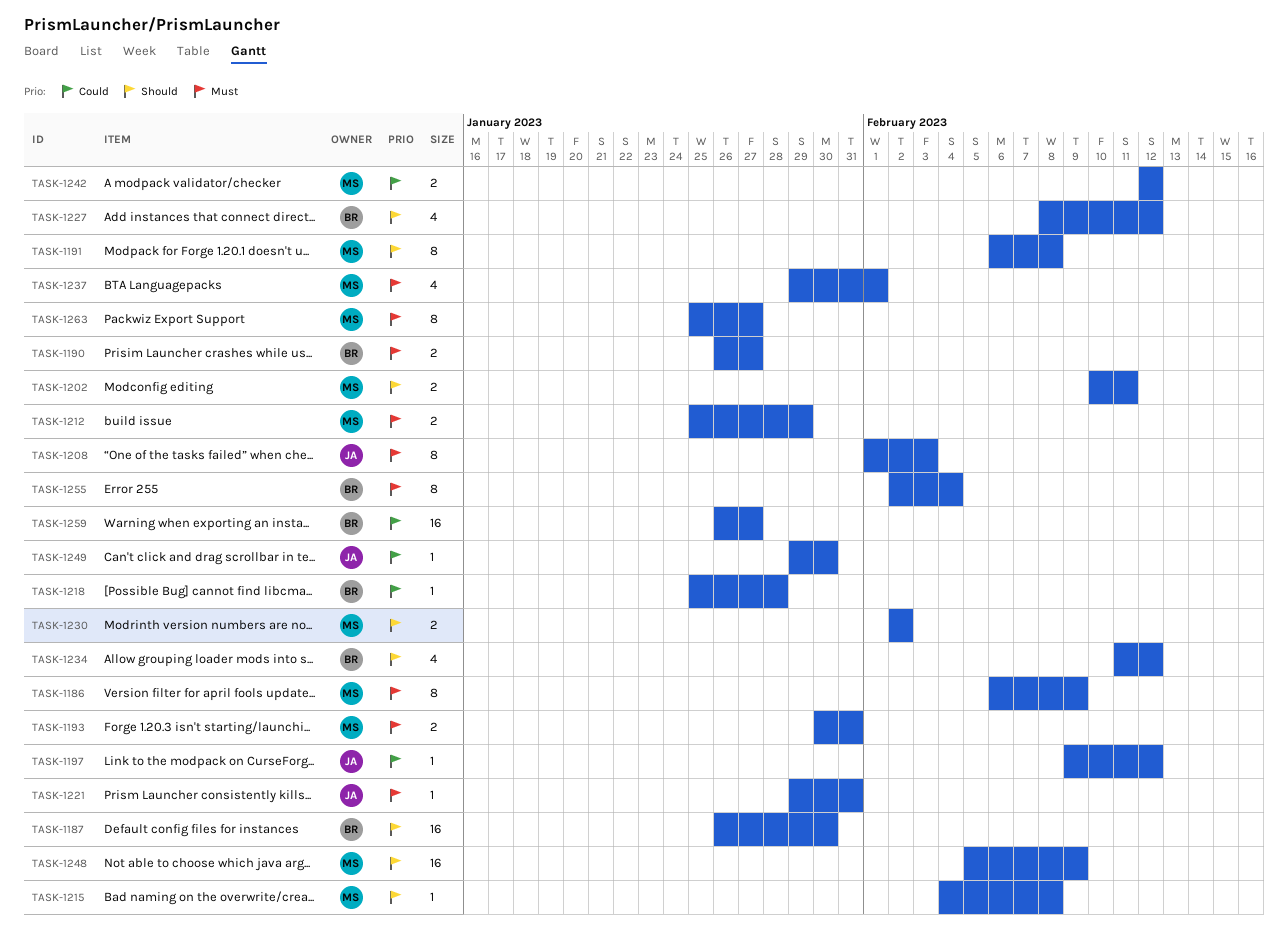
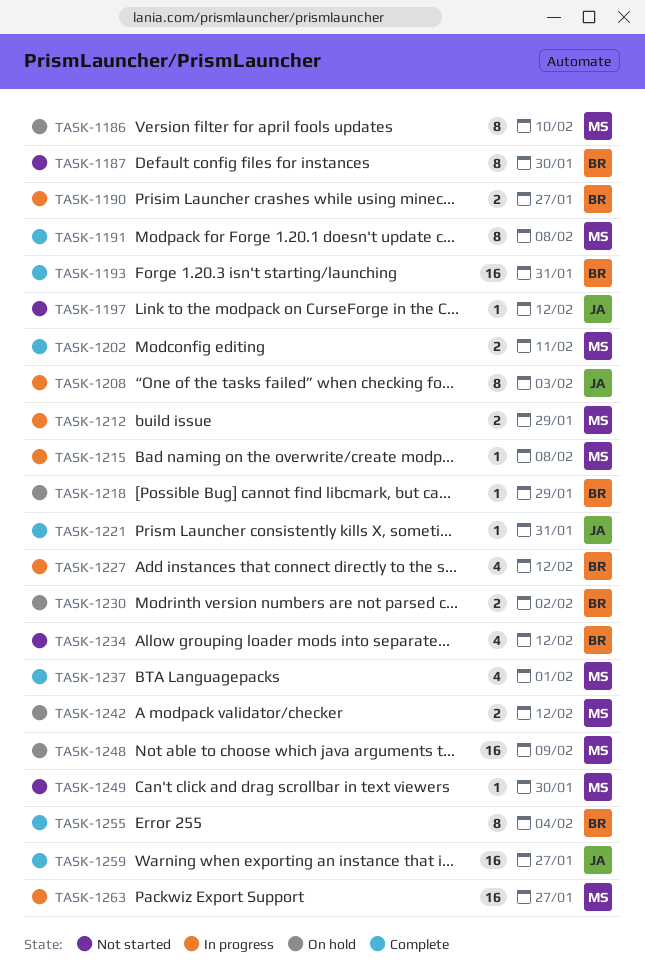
TASK-1186, due: Feb 9 -> Feb 10
TASK-1187, estimate: 16 -> 8
TASK-1193, owner: MS -> BR
TASK-1193, estimate: 2 -> 16
TASK-1218, due: Jan 28 -> Jan 29
TASK-1230, owner: MS -> BR
TASK-1249, owner: JA -> MS
TASK-1259, owner: BR -> JA
TASK-1263, estimate: 8 -> 16

